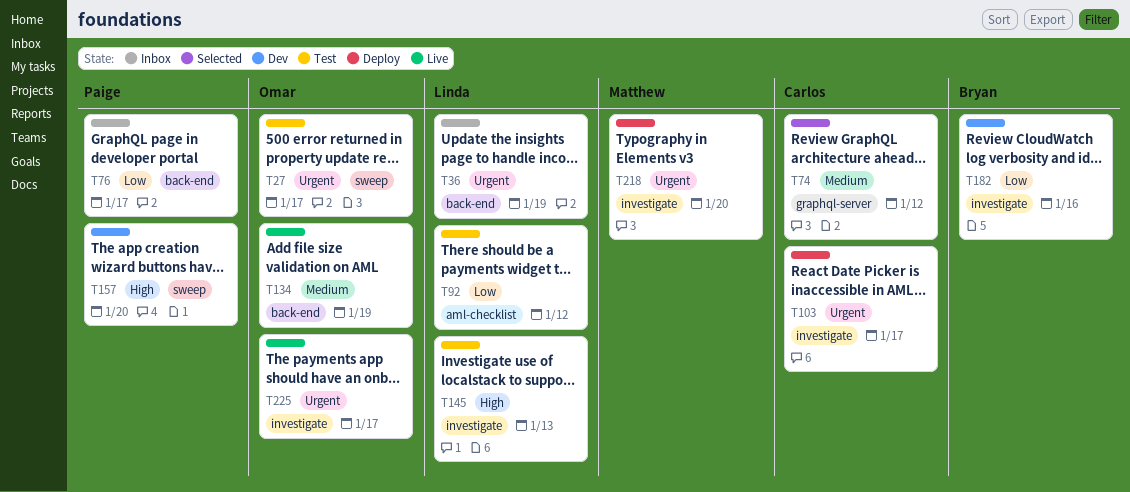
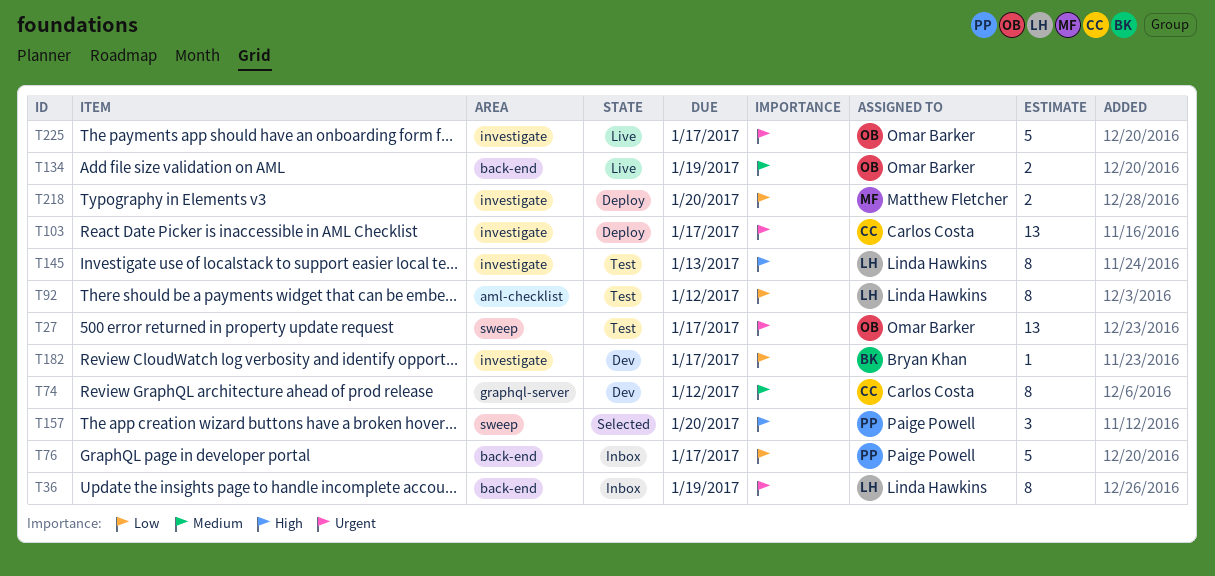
T74, status: Selected -> Dev
T157, status: Dev -> Selected
T182, due: Jan 16 -> Jan 17
T218, priority: Urgent -> Low

